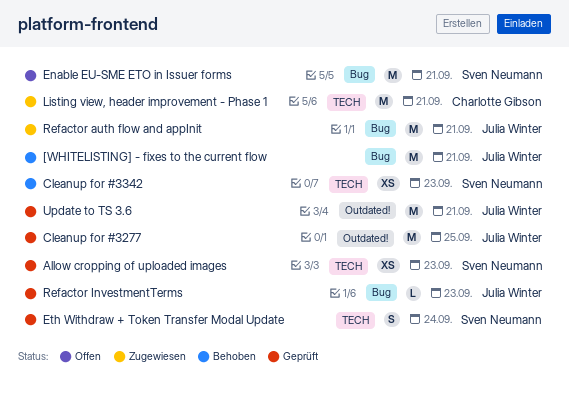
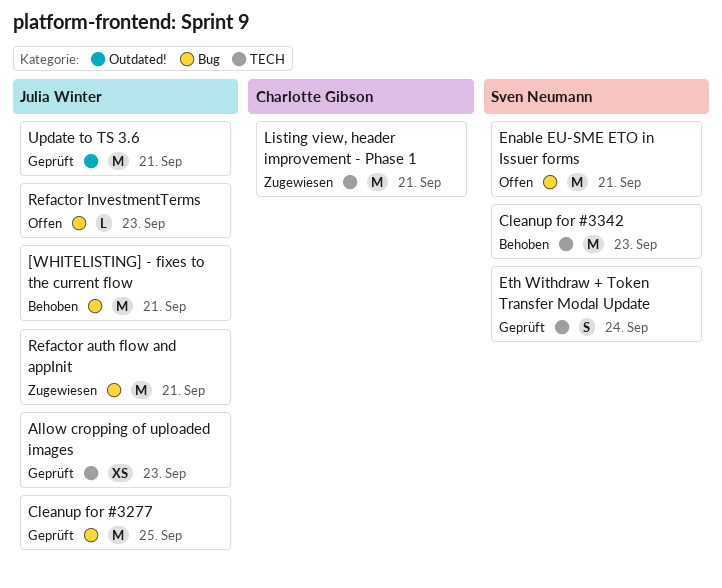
Allow cropping of uploaded images, owner: Sven Neumann -> Julia Winter
Cleanup for #3277, label: Outdated! -> Bug
Cleanup for #3342, estimate: XS -> M
Refactor InvestmentTerms, status: Geprüft -> Offen

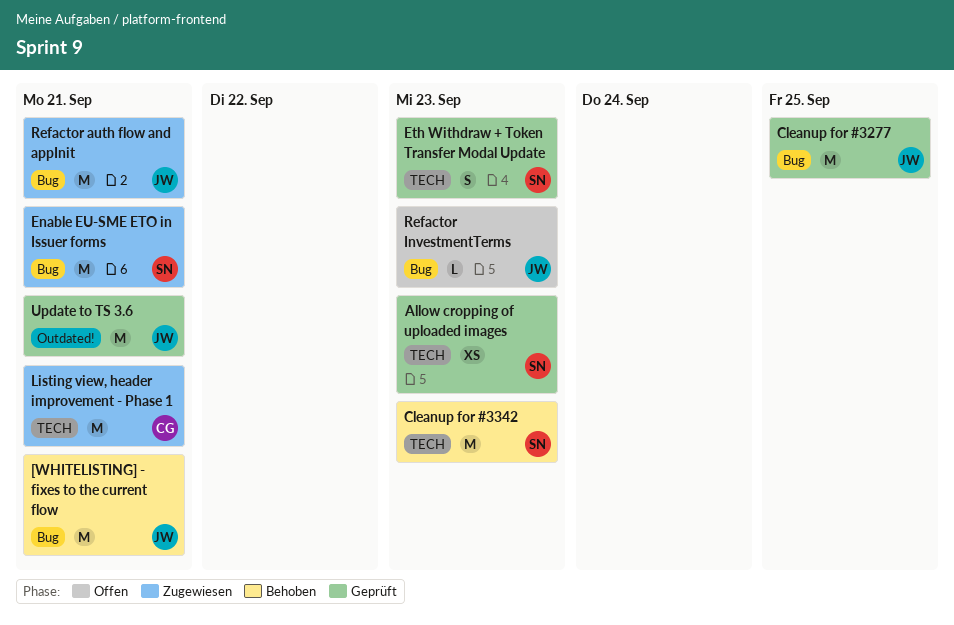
Allow cropping of uploaded images, owner: Julia Winter -> Sven Neumann
Enable EU-SME ETO in Issuer forms, status: Offen -> Zugewiesen
Eth Withdraw + Token Transfer Modal Update, due: Sep 24 -> Sep 23

